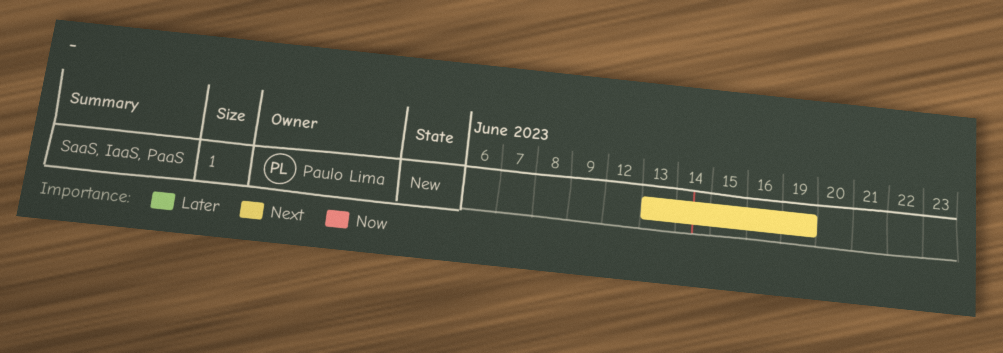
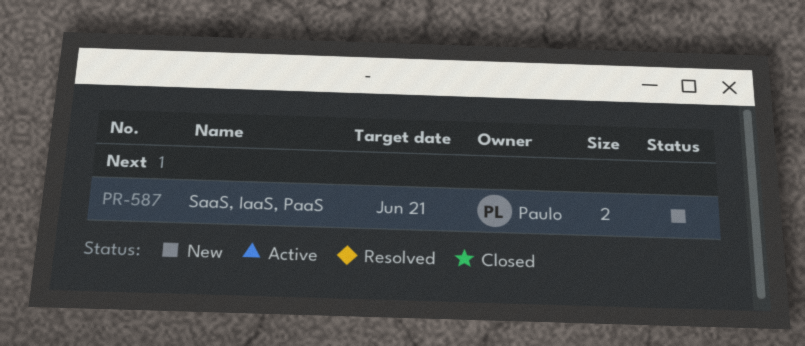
SaaS, IaaS, PaaS, estimate: 1 -> 2
SaaS, IaaS, PaaS, due: Jun 19 -> Jun 21

